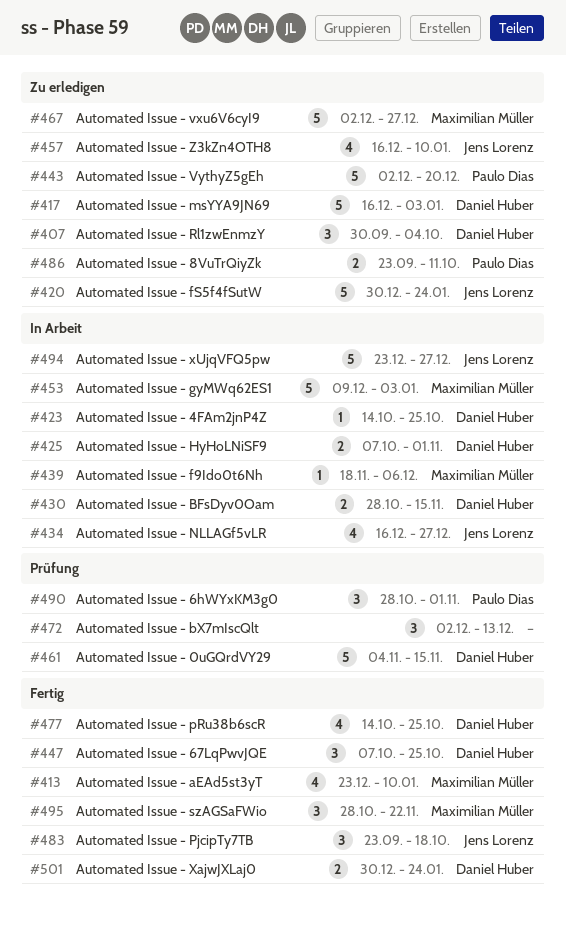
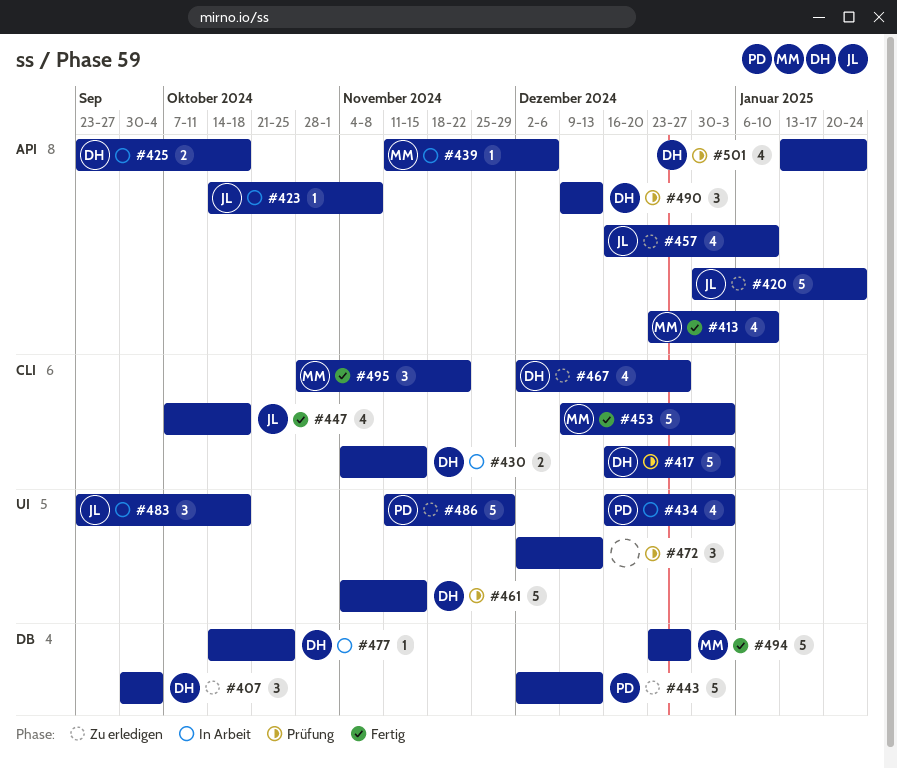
#417, status: Zu erledigen -> Prüfung
#423, owner: Daniel Huber -> Jens Lorenz
#423, due: Oct 25 -> Nov 8
#425, start: Oct 7 -> Sep 23
#425, due: Nov 1 -> Oct 18
#430, start: Oct 28 -> Nov 4
#434, owner: Jens Lorenz -> Paulo Dias
#434, due: Dec 27 -> Jan 3
#439, start: Nov 18 -> Nov 11
#443, due: Dec 20 -> Dec 13
#447, owner: Daniel Huber -> Jens Lorenz
#447, estimate: 3 -> 4
#447, due: Oct 25 -> Oct 18
#453, status: In Arbeit -> Fertig
#467, owner: Maximilian Müller -> Daniel Huber
#467, estimate: 5 -> 4
#477, status: Fertig -> In Arbeit
#477, estimate: 4 -> 1
#483, status: Fertig -> In Arbeit
#486, estimate: 2 -> 5
#486, start: Sep 23 -> Nov 11
#486, due: Oct 11 -> Nov 29
#490, owner: Paulo Dias -> Daniel Huber
#490, start: Oct 28 -> Dec 9
#490, due: Nov 1 -> Dec 13
#494, status: In Arbeit -> Fertig
#494, owner: Jens Lorenz -> Maximilian Müller
#501, status: Fertig -> Prüfung
#501, estimate: 2 -> 4
#501, start: Dec 30 -> Jan 13

